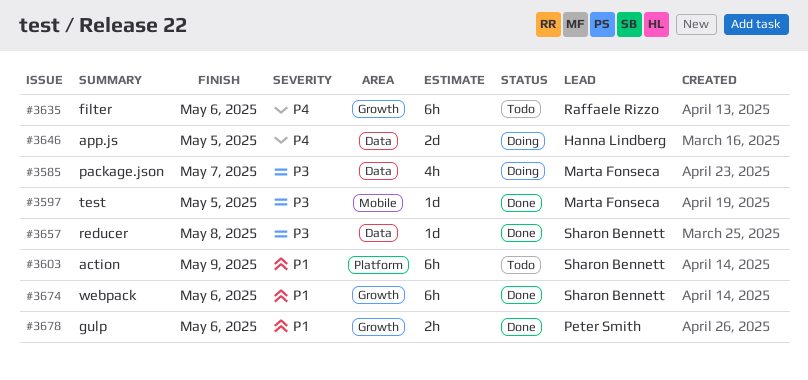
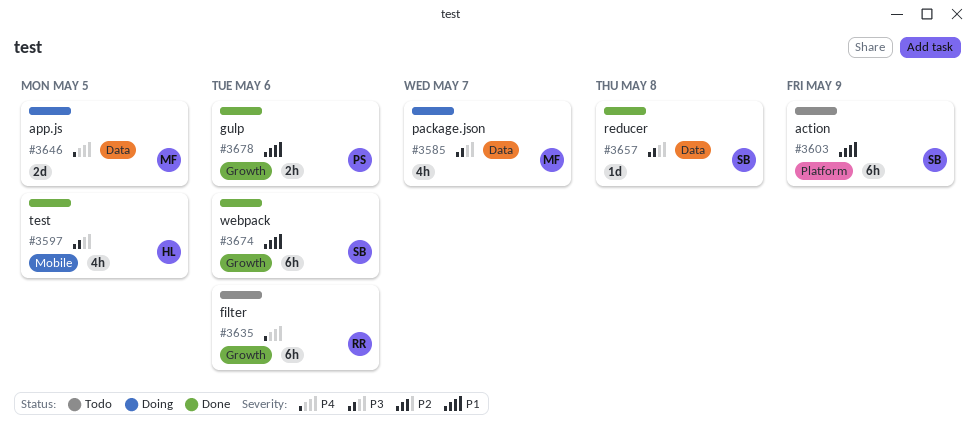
#3597, owner: Marta Fonseca -> Hanna Lindberg
#3597, estimate: 1d -> 4h
#3646, owner: Hanna Lindberg -> Marta Fonseca

